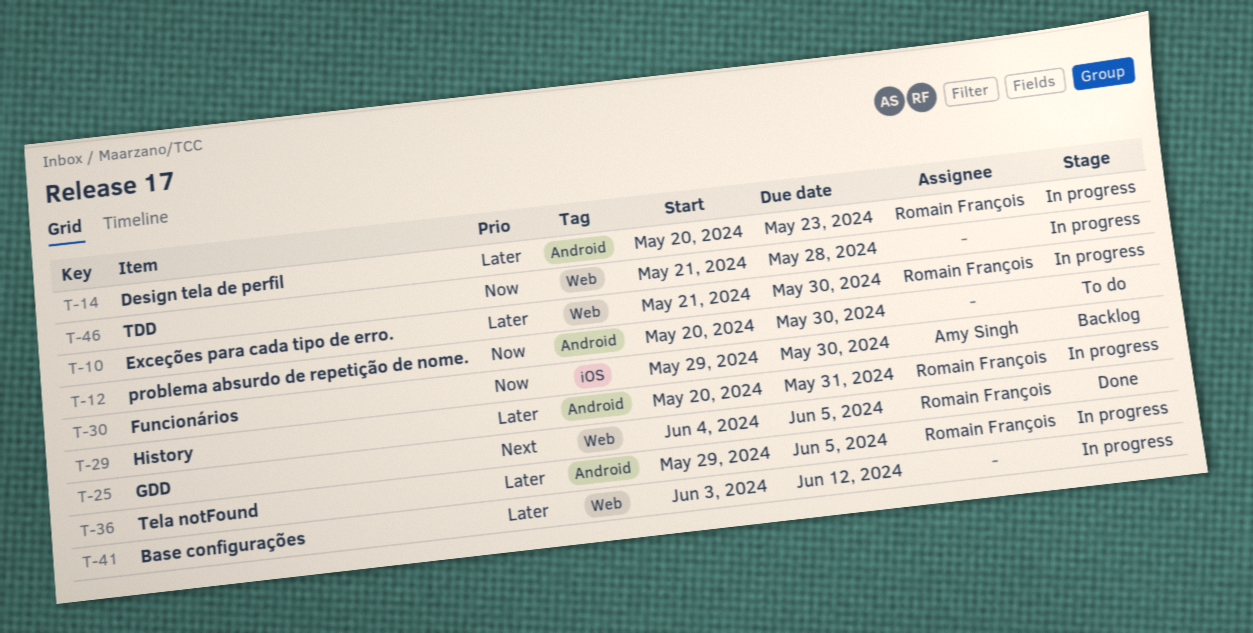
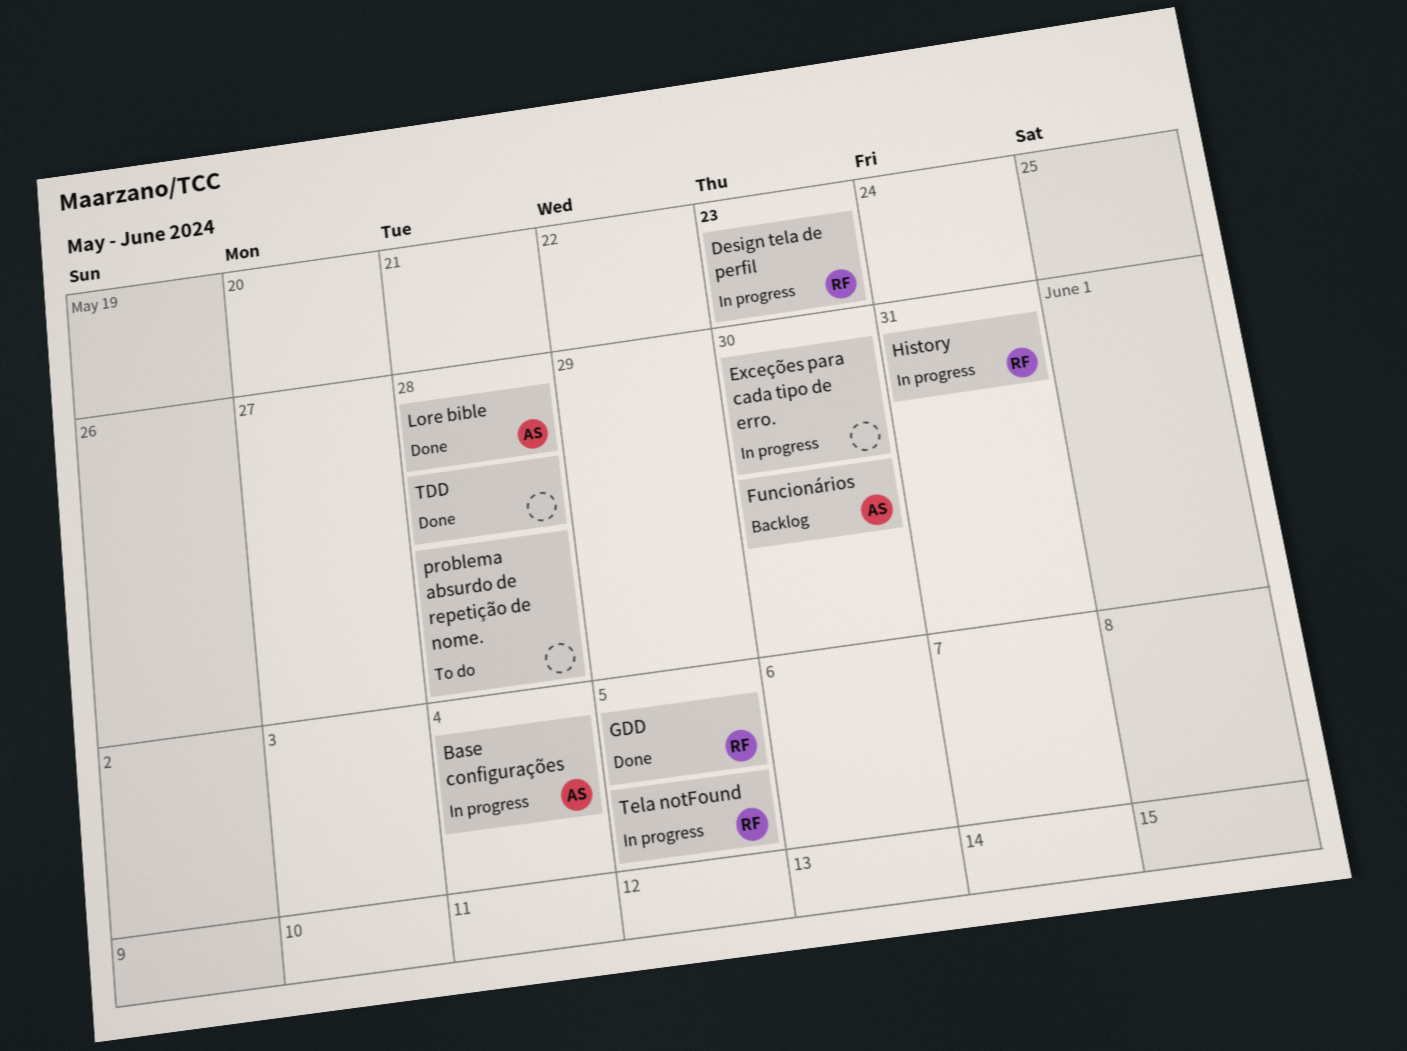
Base configurações, owner: none -> Amy Singh
Base configurações, due: Jun 12 -> Jun 4
Exceções para cada tipo de erro., owner: Romain François -> none
Lore bible: none -> present
problema absurdo de repetição de nome., due: May 30 -> May 28
TDD, status: In progress -> Done

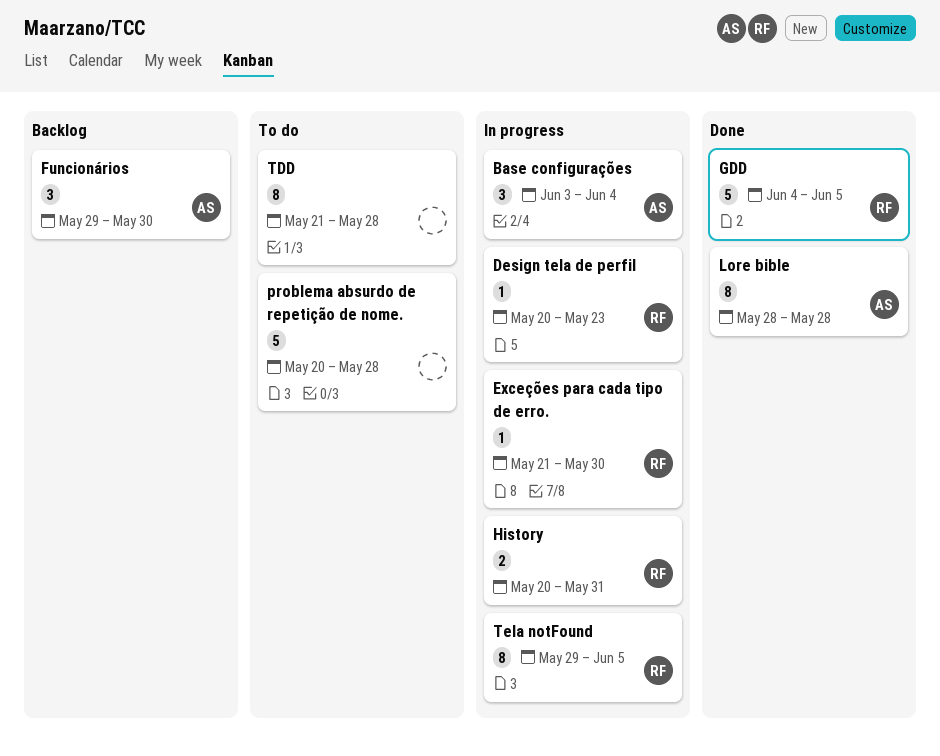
Exceções para cada tipo de erro., owner: none -> RF
TDD, status: Done -> To do

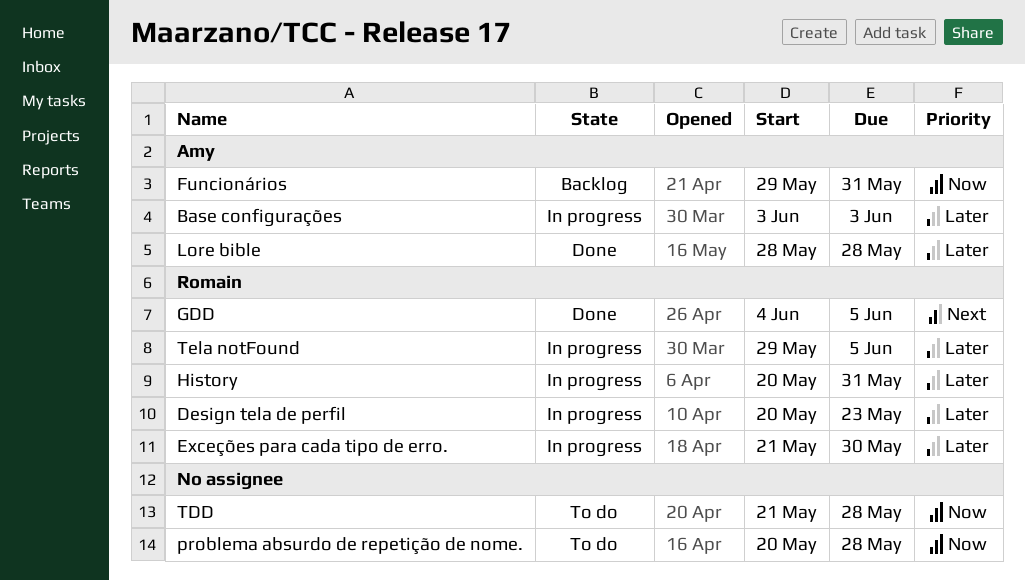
Base configurações, due: Jun 4 -> Jun 3
Funcionários, due: May 30 -> May 31

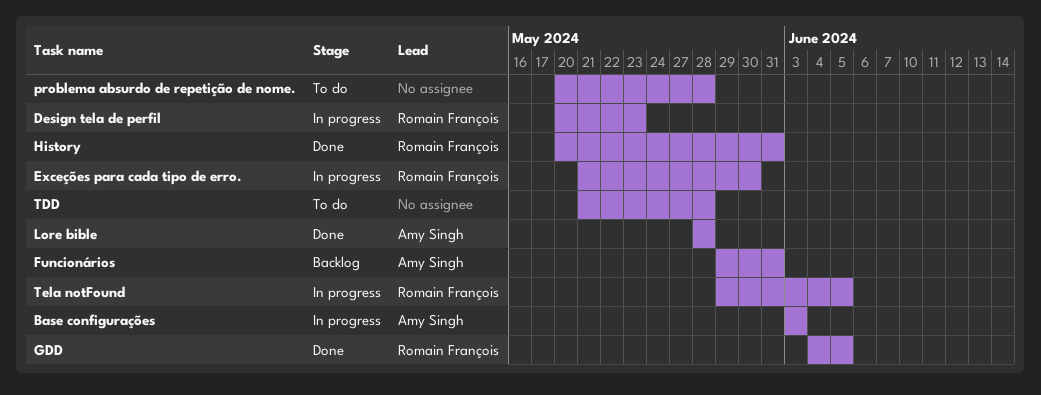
History, status: In progress -> Done

